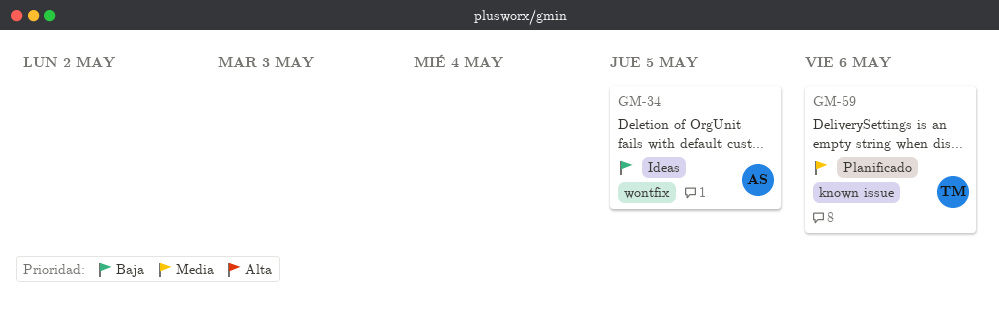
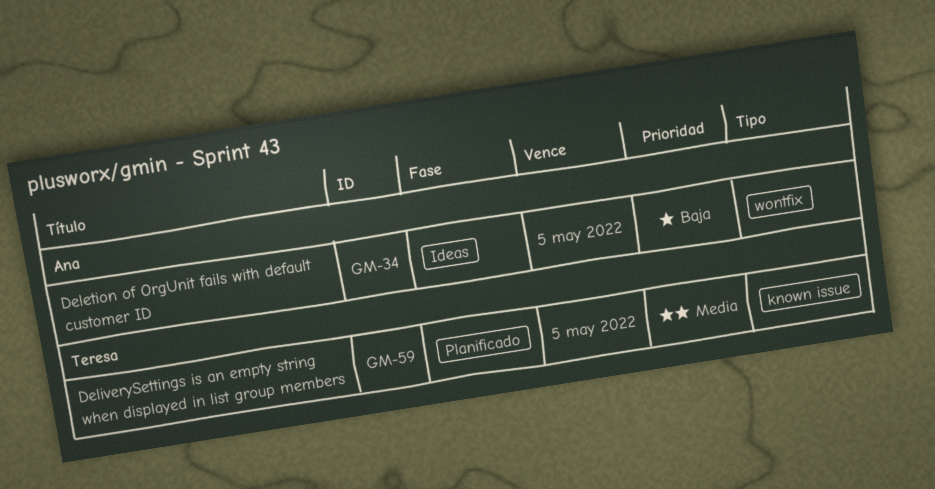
GM-59, due: May 6 -> May 5

